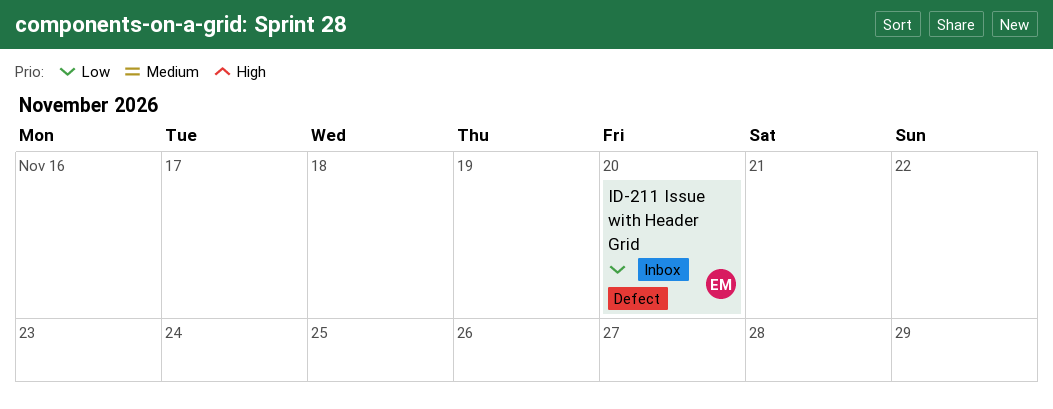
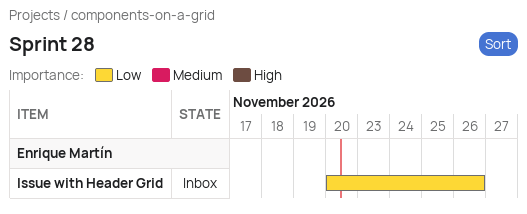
Issue with Header Grid, due: Nov 20 -> Nov 26

